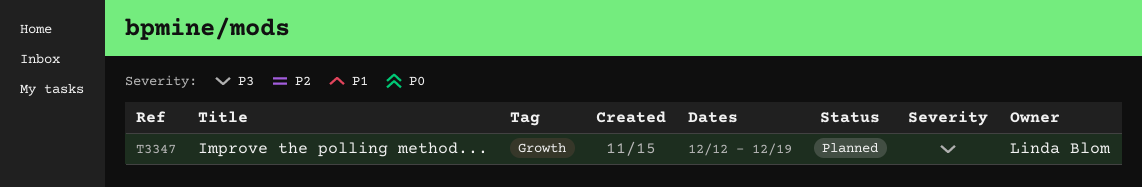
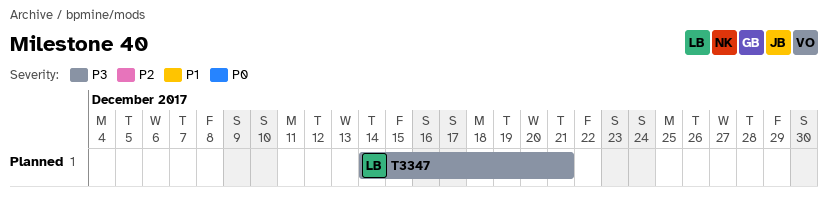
T3347, start: Dec 12 -> Dec 14
T3347, due: Dec 19 -> Dec 21

